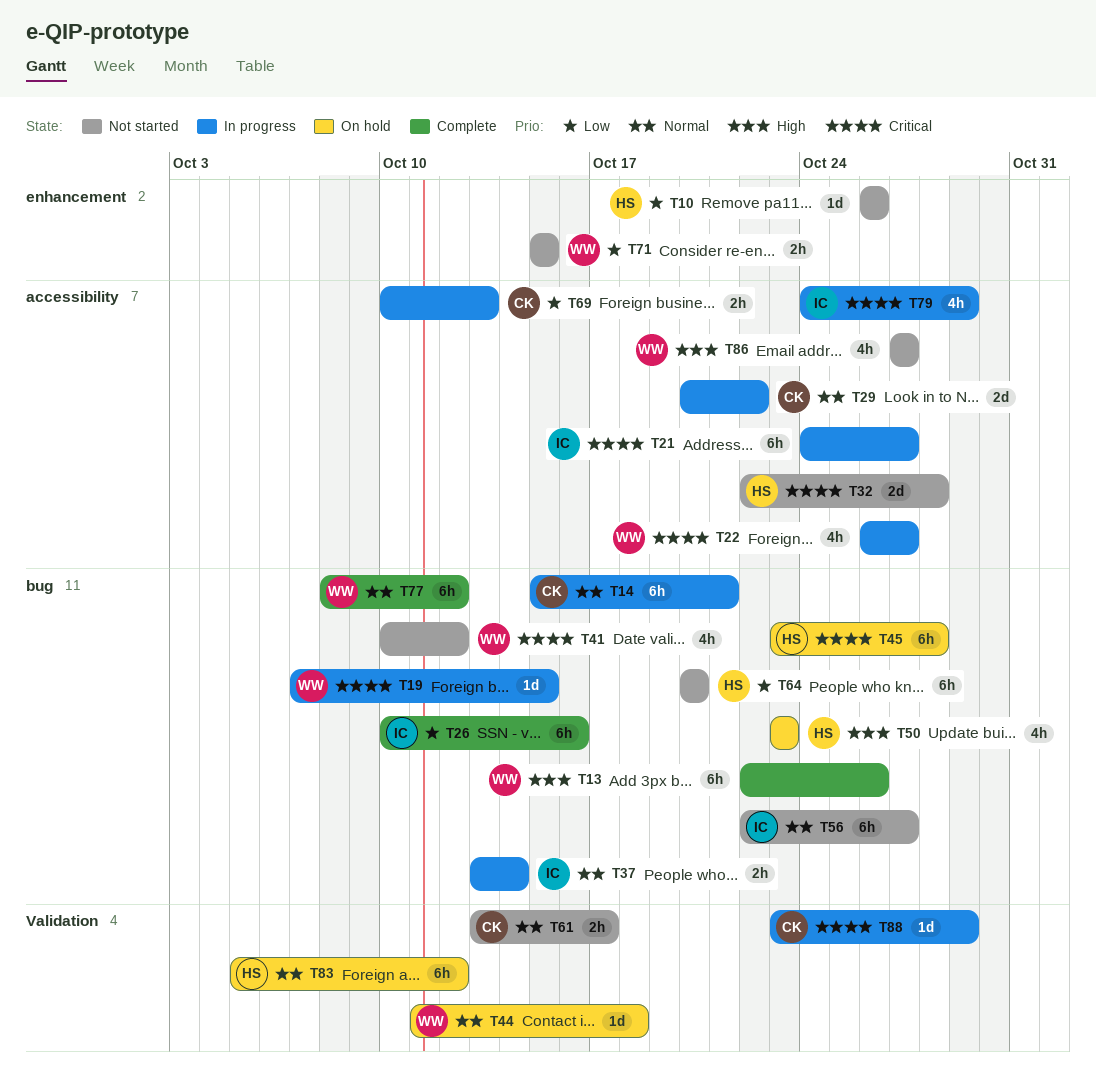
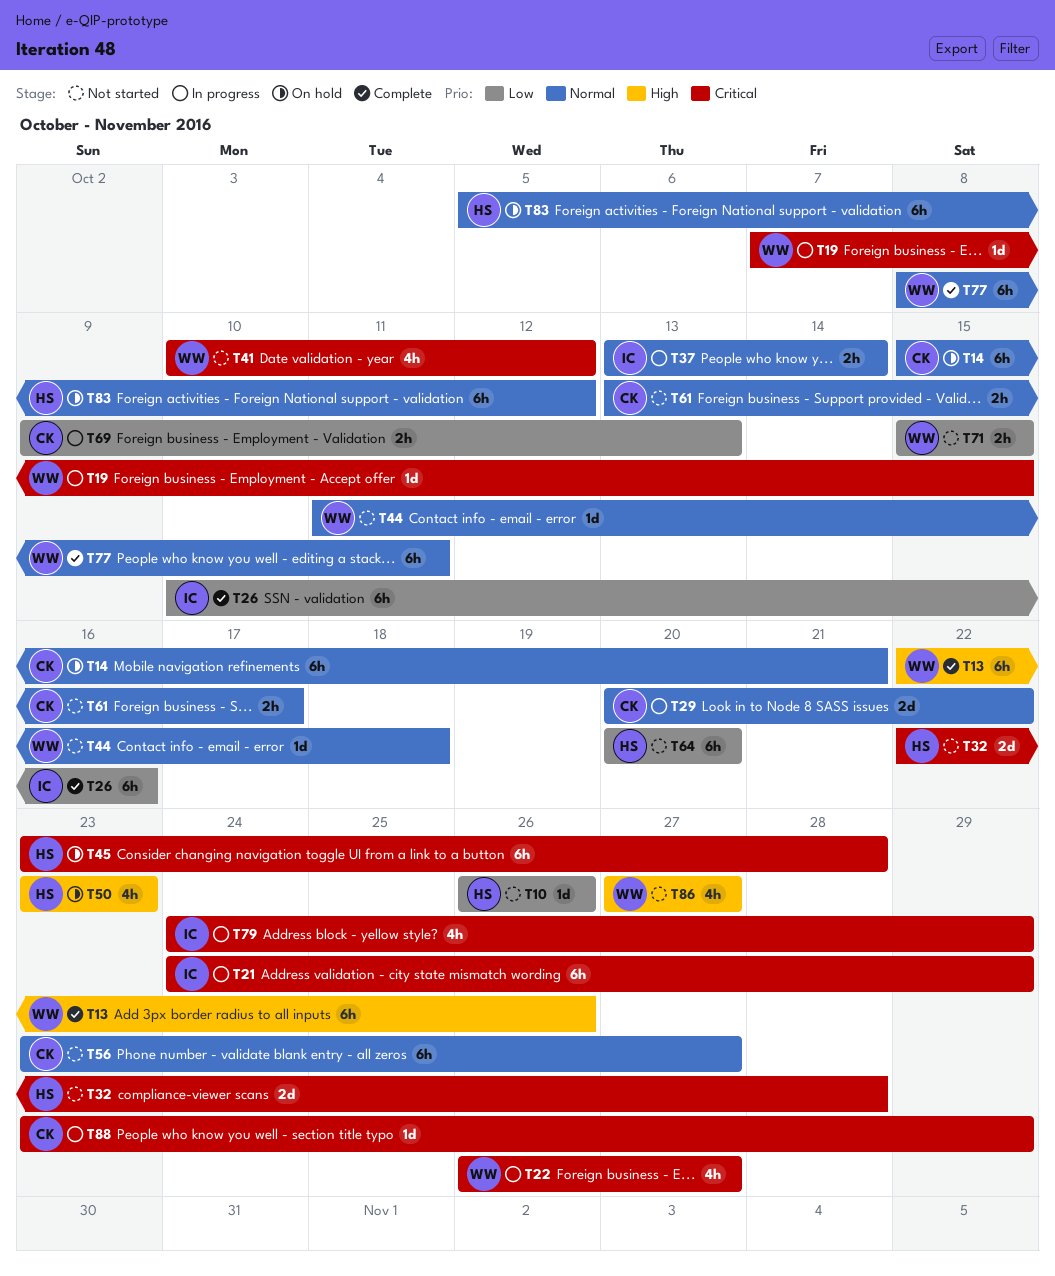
T14, status: In progress -> On hold
T21, due: Oct 27 -> Oct 29
T44, status: On hold -> Not started
T56, owner: IC -> CK
T56, start: Oct 22 -> Oct 23
T69, start: Oct 10 -> Oct 9
T77, due: Oct 12 -> Oct 11

